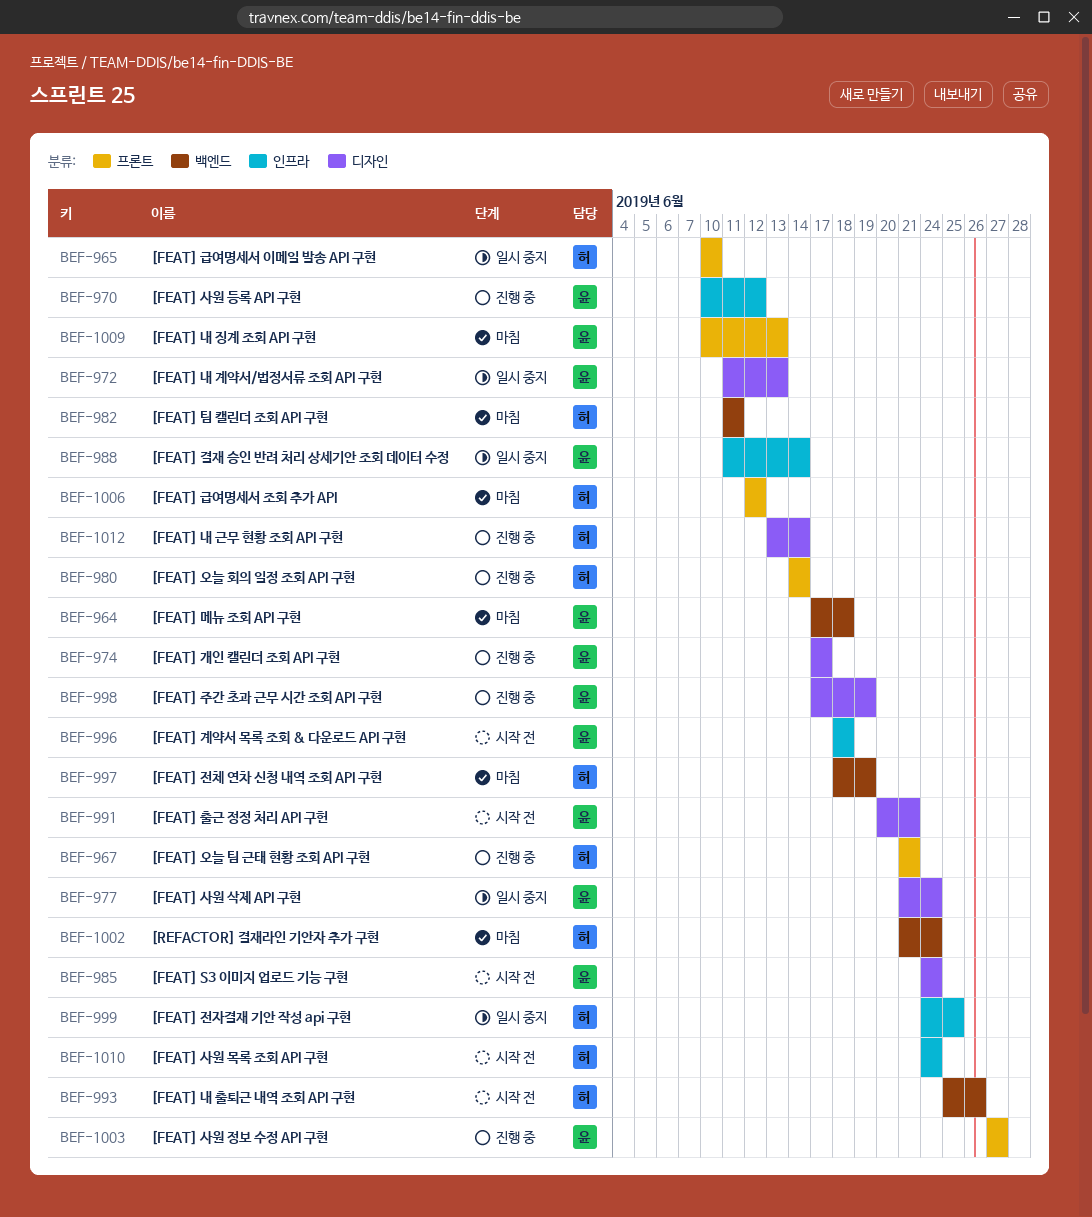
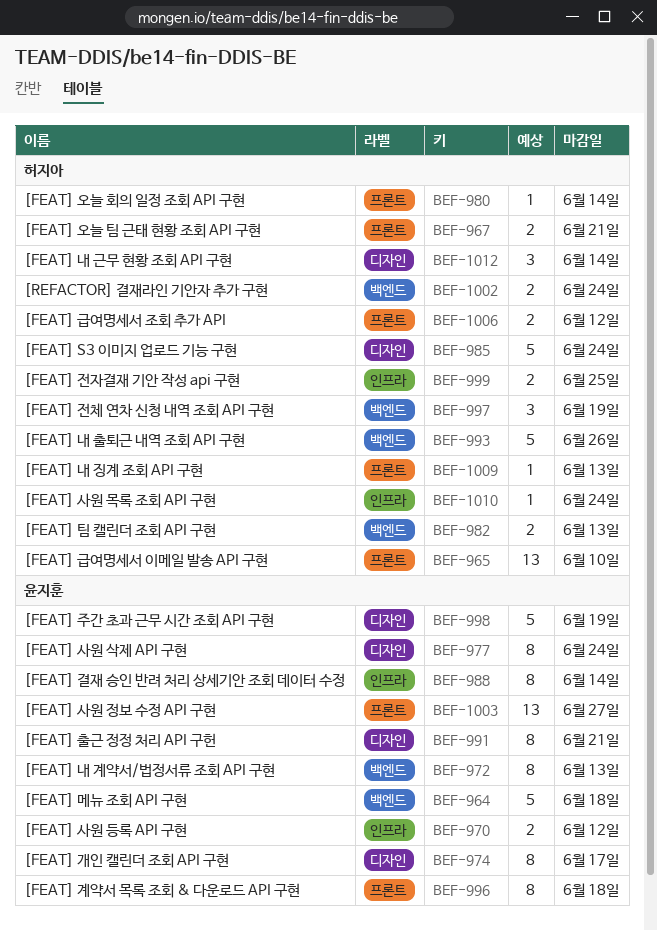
BEF-972, label: 디자인 -> 백엔드
BEF-982, due: Jun 11 -> Jun 13
BEF-985, owner: 윤지훈 -> 허지아
BEF-996, label: 인프라 -> 프론트
BEF-1009, owner: 윤지훈 -> 허지아

